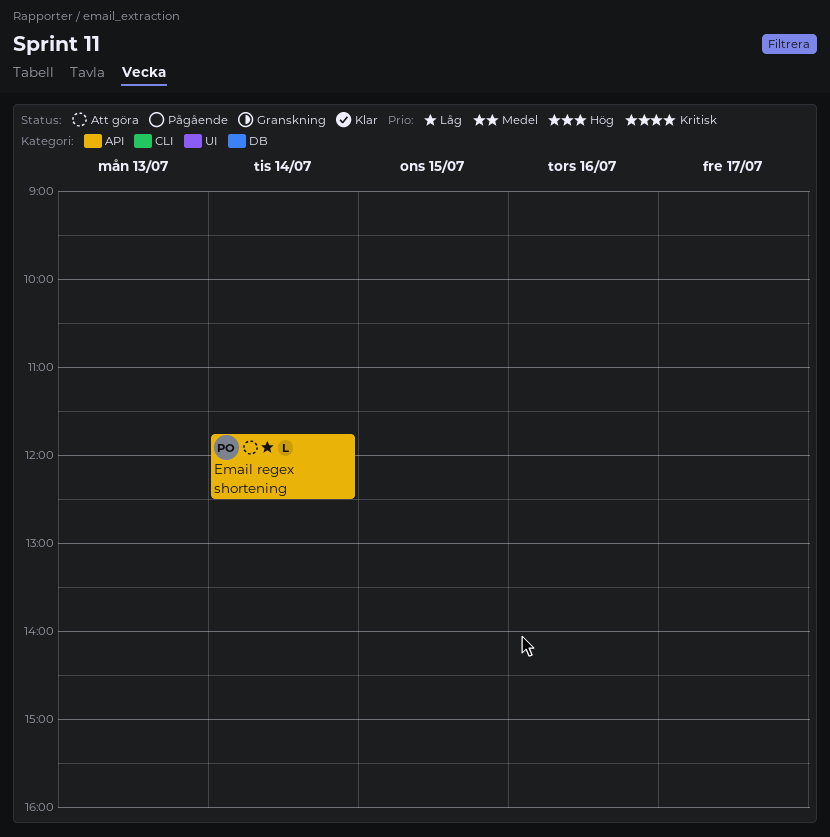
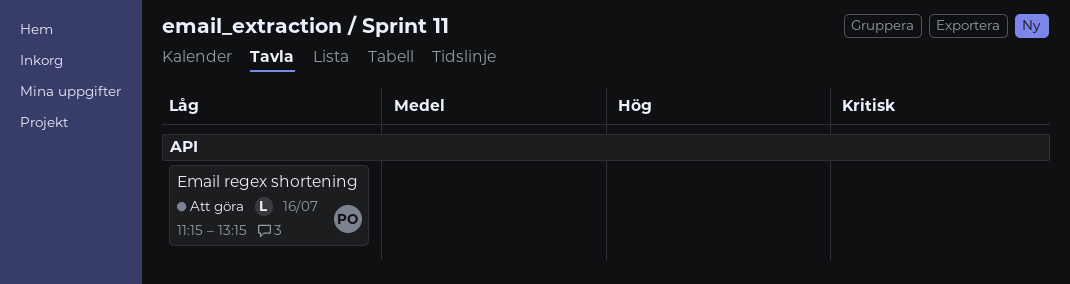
Email regex shortening, day: Jul 14 -> Jul 16
Email regex shortening, begins: 11:45 -> 11:15
Email regex shortening, ends: 12:30 -> 13:15

